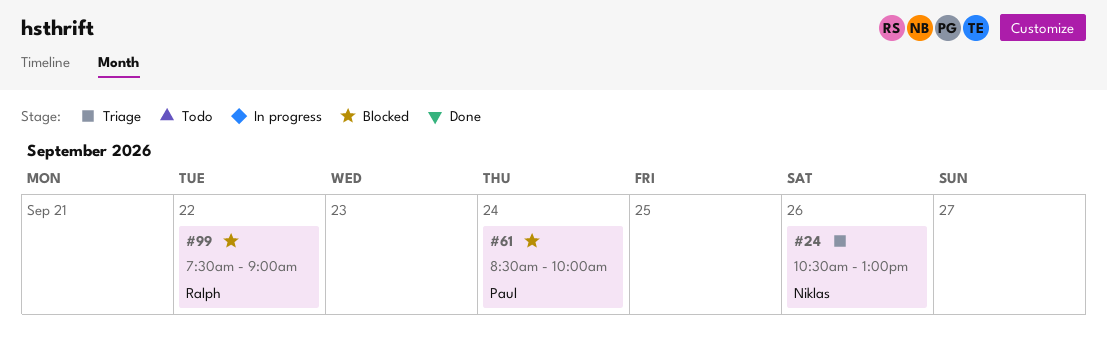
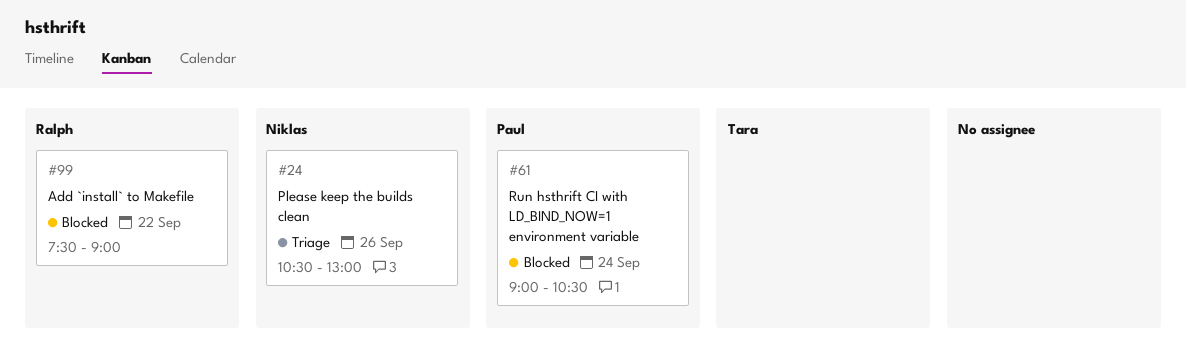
#61, begins: 08:30 -> 09:00
#61, ends: 10:00 -> 10:30

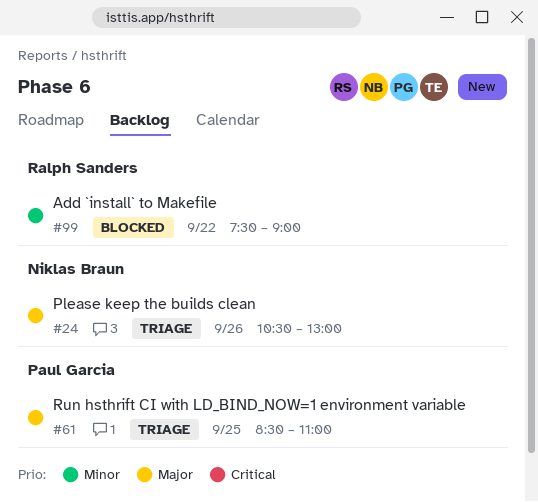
#61, status: Blocked -> Triage
#61, day: Sep 24 -> Sep 25
#61, begins: 09:00 -> 08:30
#61, ends: 10:30 -> 11:00

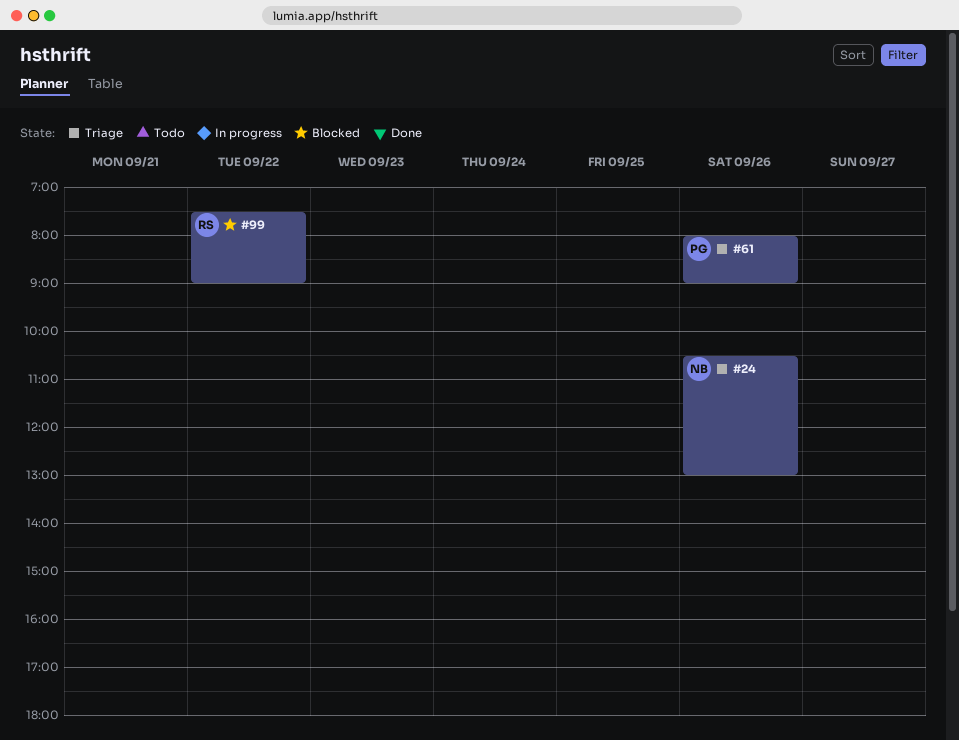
#61, day: Sep 25 -> Sep 26
#61, begins: 08:30 -> 08:00
#61, ends: 11:00 -> 09:00

